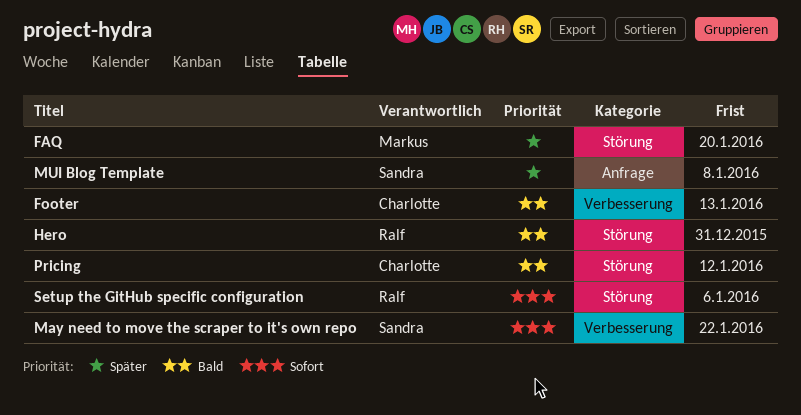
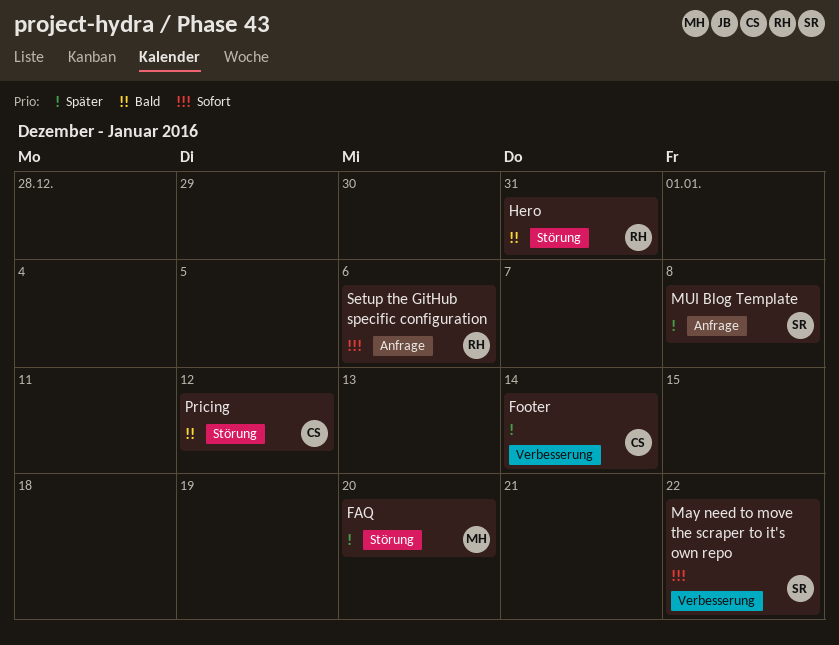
Footer, priority: Bald -> Später
Footer, due: Jan 13 -> Jan 14
Setup the GitHub specific configuration, label: Störung -> Anfrage

